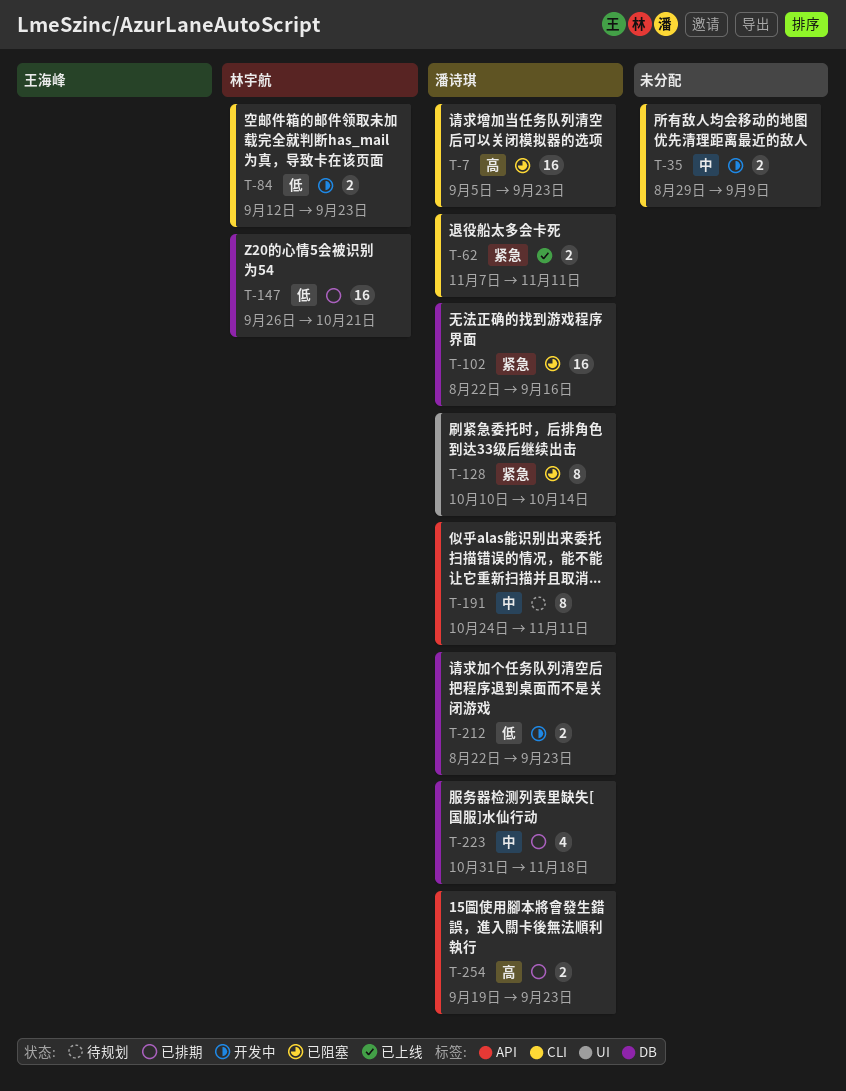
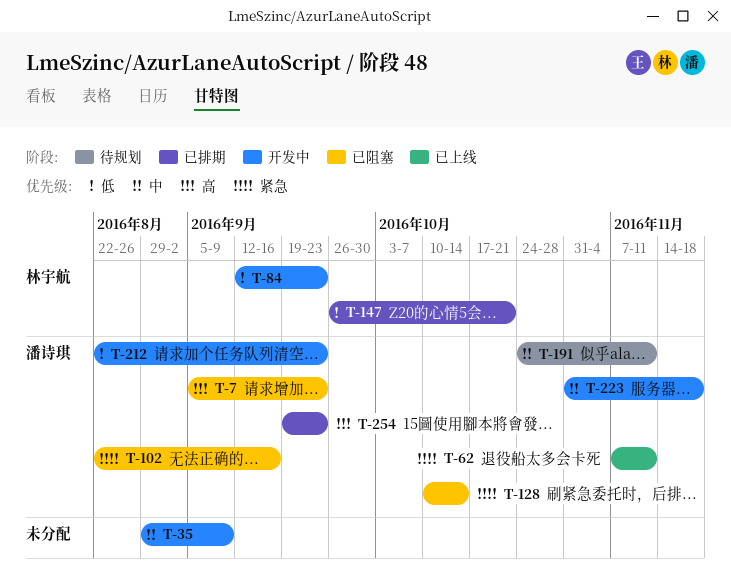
T-223, status: 已排期 -> 开发中

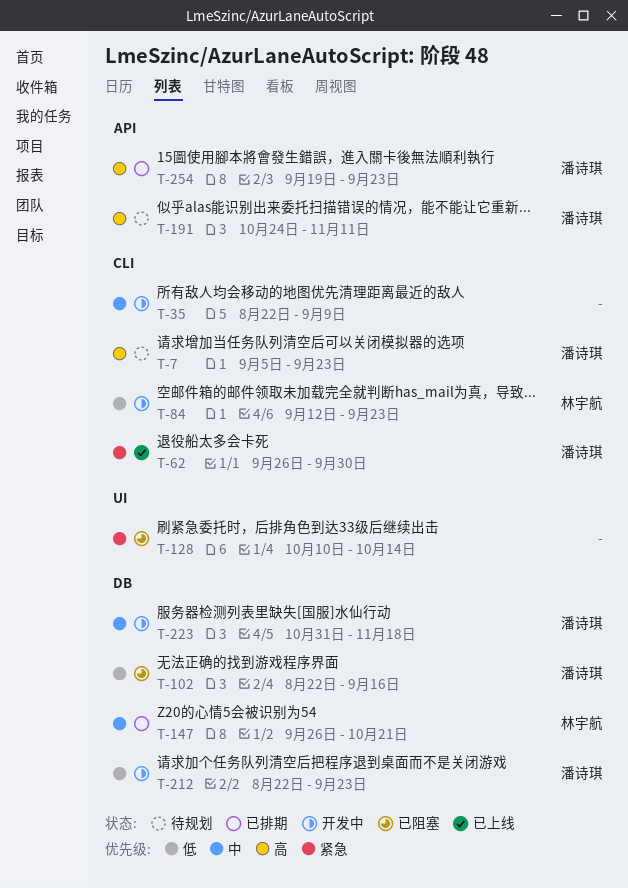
T-7, status: 已阻塞 -> 待规划
T-35, start: Aug 29 -> Aug 22
T-62, start: Nov 7 -> Sep 26
T-62, due: Nov 11 -> Sep 30
T-102, priority: 紧急 -> 低
T-128, owner: 潘诗琪 -> none
T-147, priority: 低 -> 中
T-191, priority: 中 -> 高

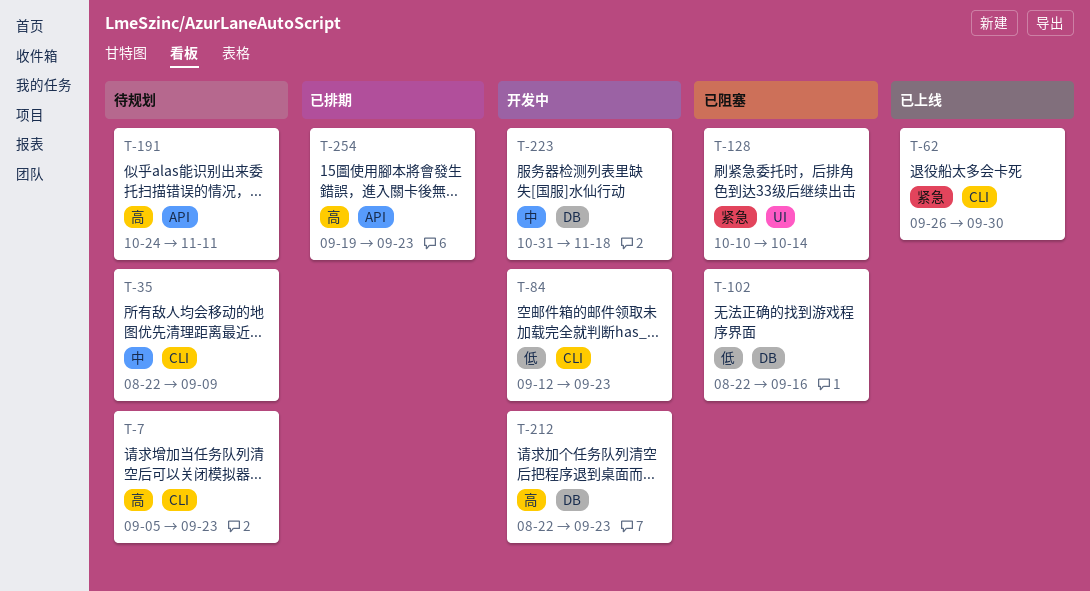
T-35, status: 开发中 -> 待规划
T-147: present -> none
T-212, priority: 低 -> 高

